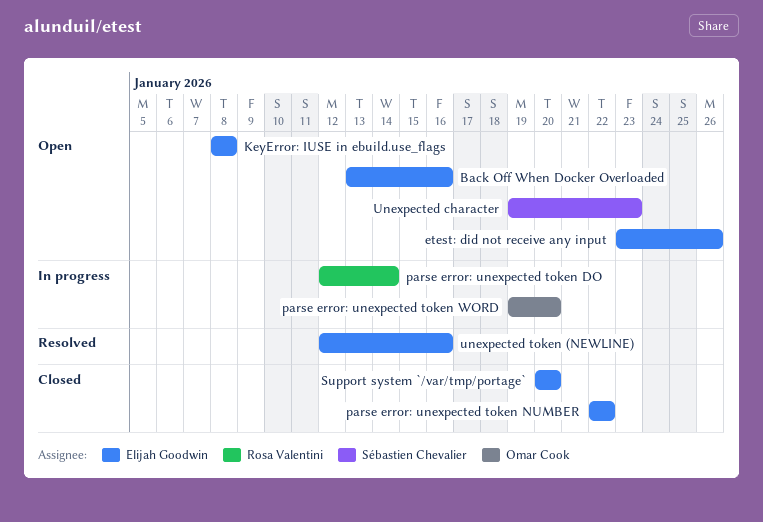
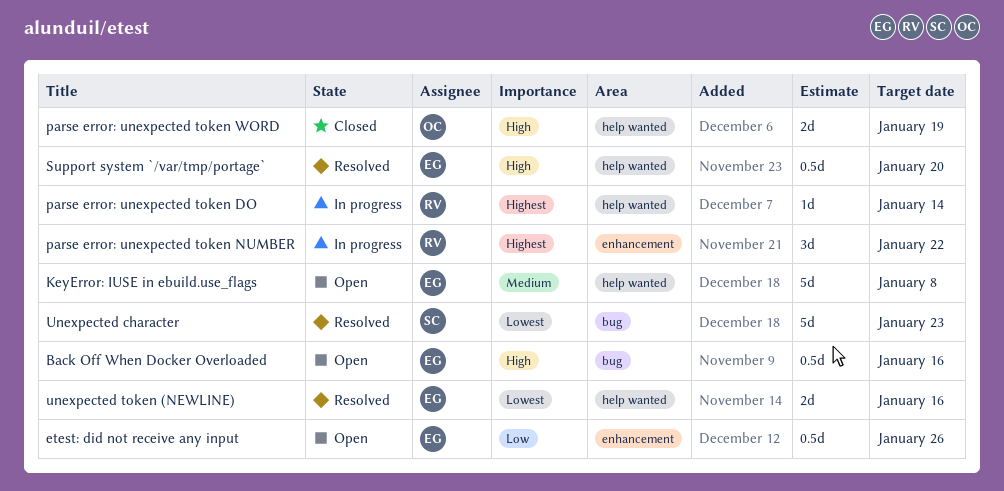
parse error: unexpected token NUMBER, status: Closed -> In progress
parse error: unexpected token NUMBER, owner: Elijah Goodwin -> Rosa Valentini
parse error: unexpected token WORD, status: In progress -> Closed
parse error: unexpected token WORD, due: Jan 20 -> Jan 19
Support system `/var/tmp/portage`, status: Closed -> Resolved
Unexpected character, status: Open -> Resolved

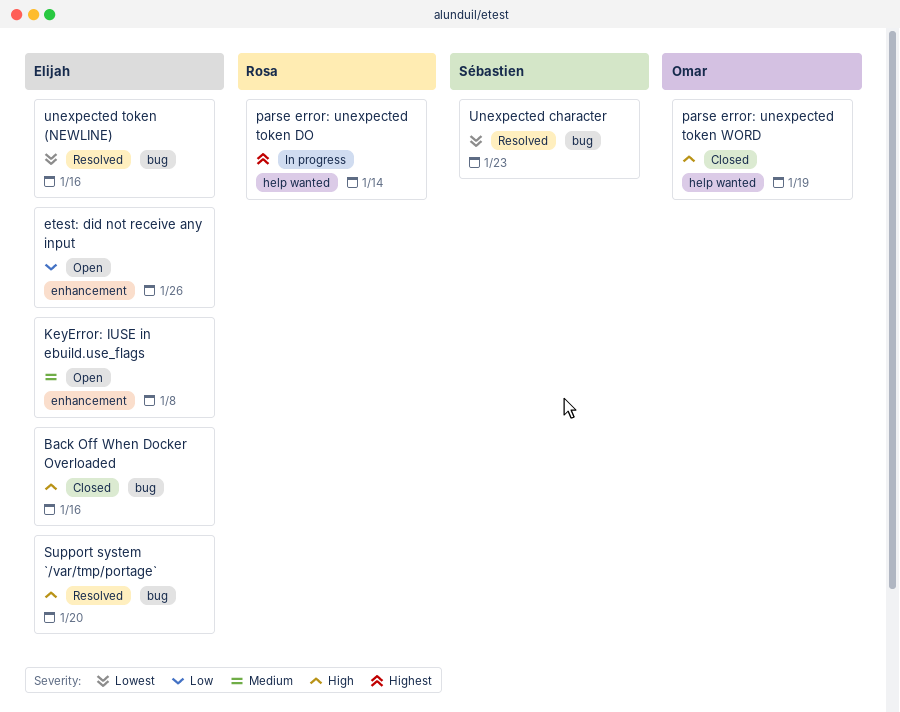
Back Off When Docker Overloaded, status: Open -> Closed
KeyError: IUSE in ebuild.use_flags, label: help wanted -> enhancement
parse error: unexpected token NUMBER: present -> none
Support system `/var/tmp/portage`, label: help wanted -> bug
unexpected token (NEWLINE), label: help wanted -> bug

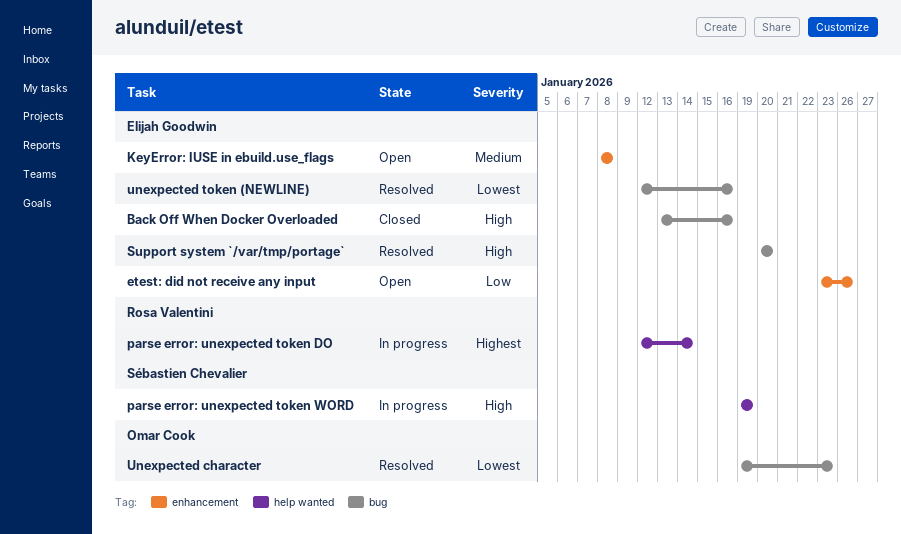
parse error: unexpected token WORD, status: Closed -> In progress
parse error: unexpected token WORD, owner: Omar Cook -> Sébastien Chevalier
Unexpected character, owner: Sébastien Chevalier -> Omar Cook

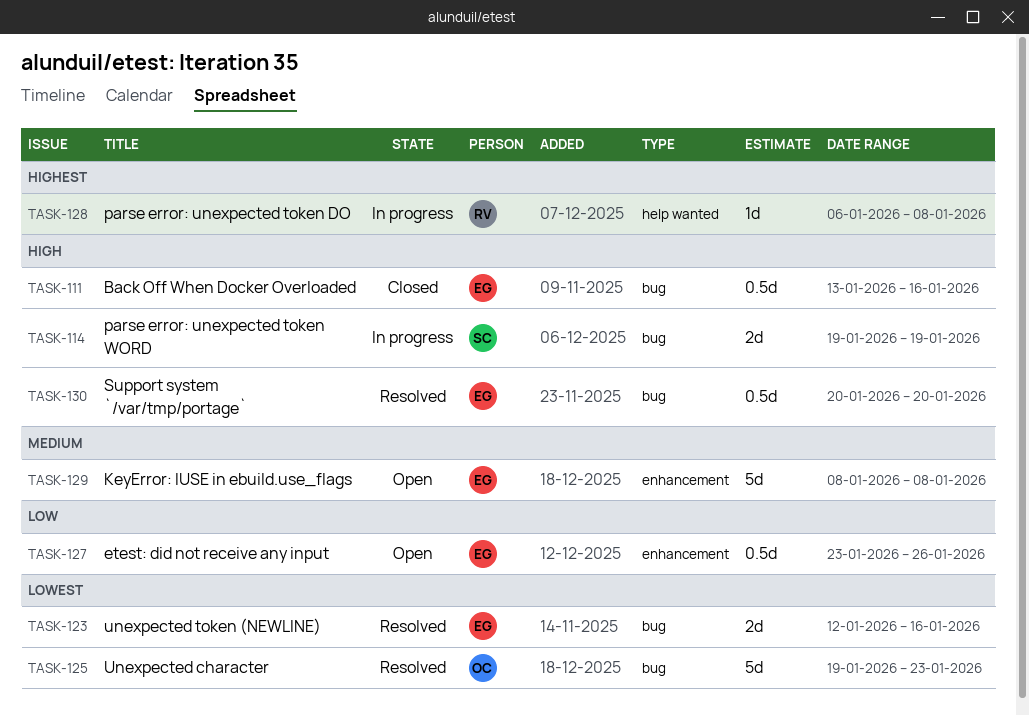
parse error: unexpected token DO, start: Jan 12 -> Jan 6
parse error: unexpected token DO, due: Jan 14 -> Jan 8
parse error: unexpected token WORD, label: help wanted -> bug

